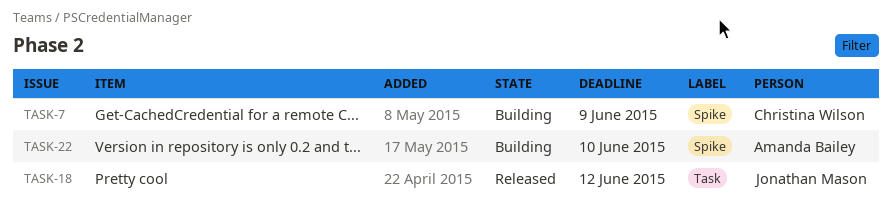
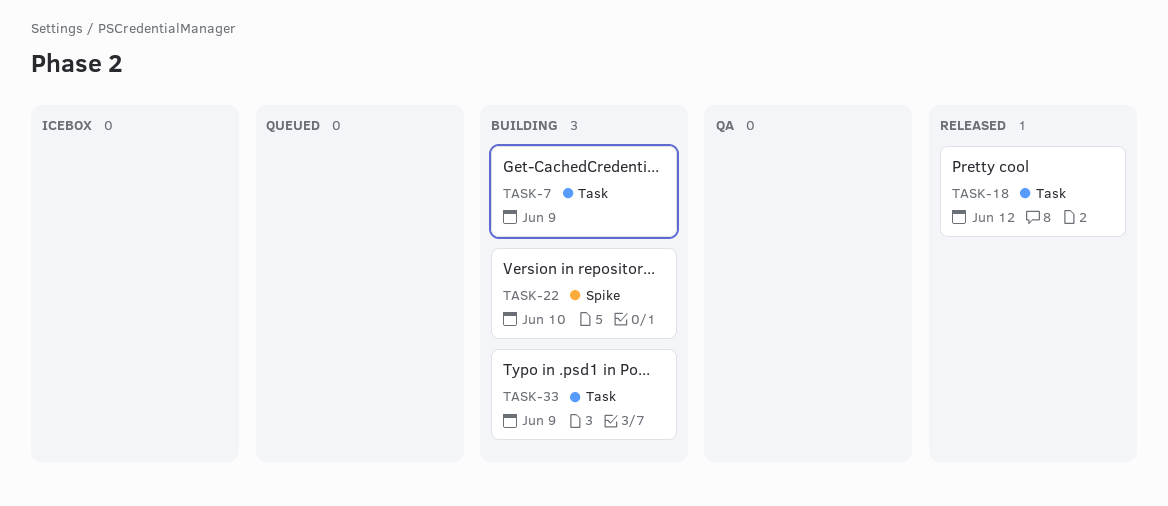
TASK-7, label: Spike -> Task
TASK-33: none -> present

